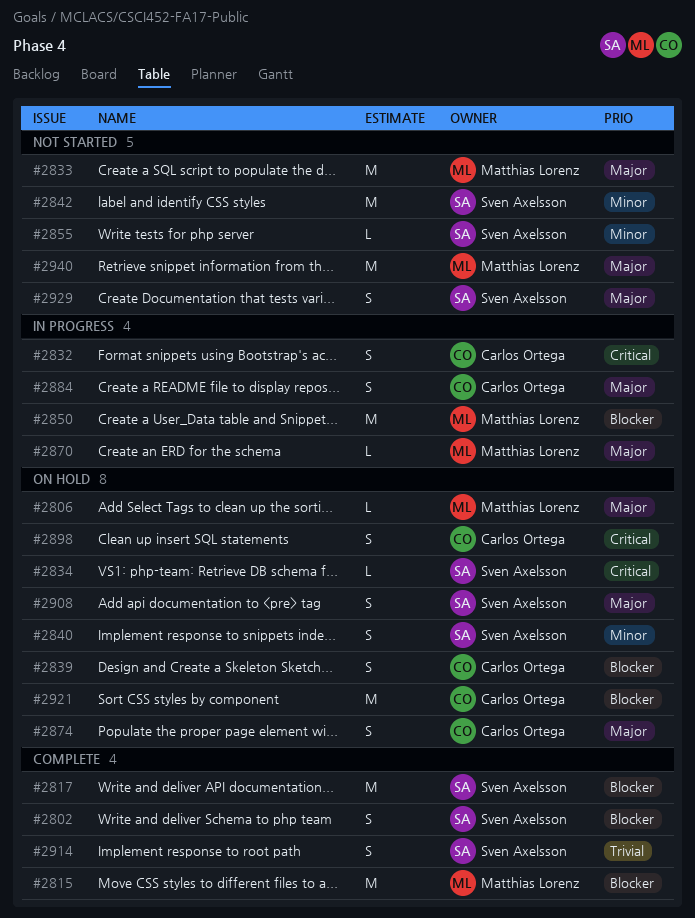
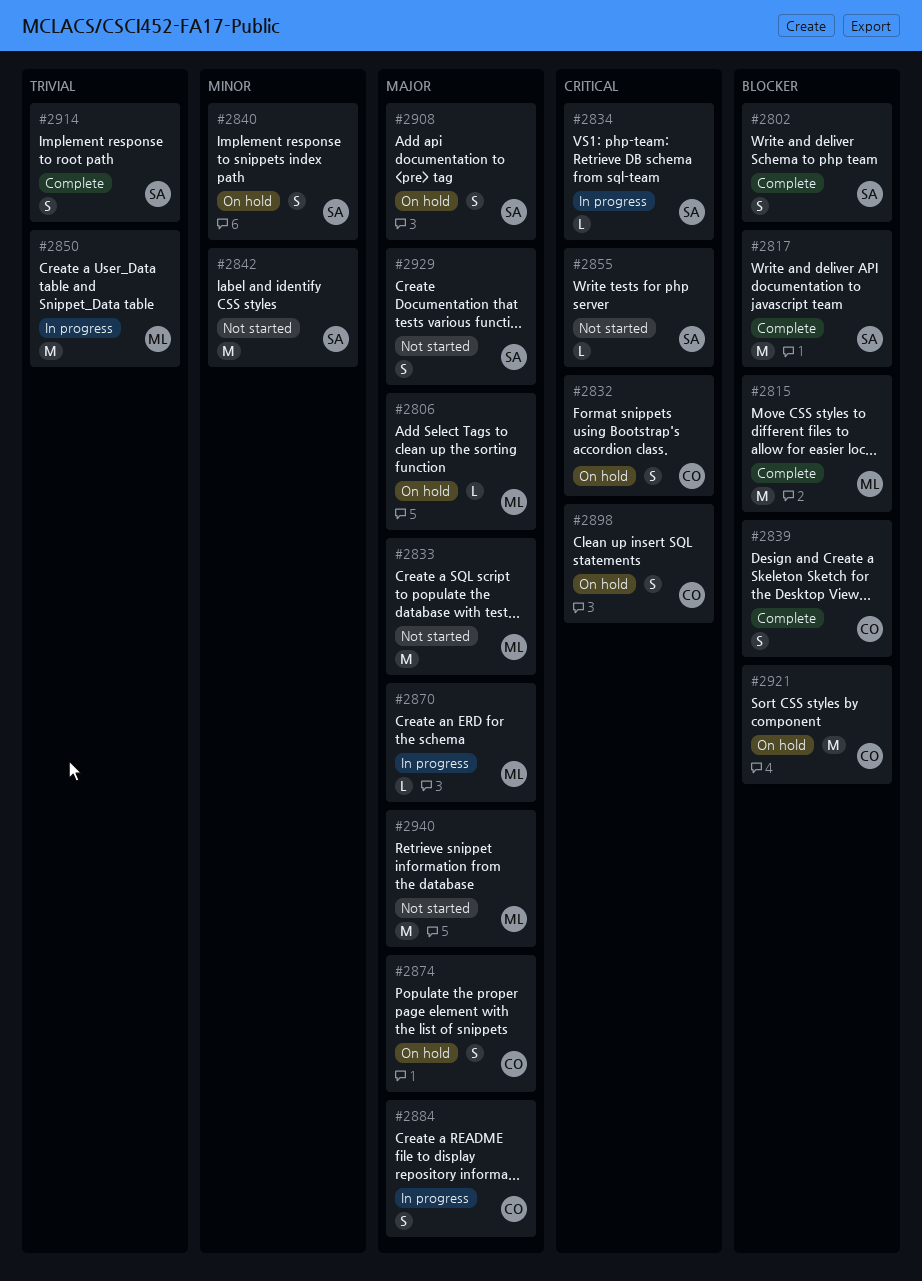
#2832, status: In progress -> On hold
#2834, status: On hold -> In progress
#2839, status: On hold -> Complete
#2850, priority: Blocker -> Trivial
#2855, priority: Minor -> Critical

